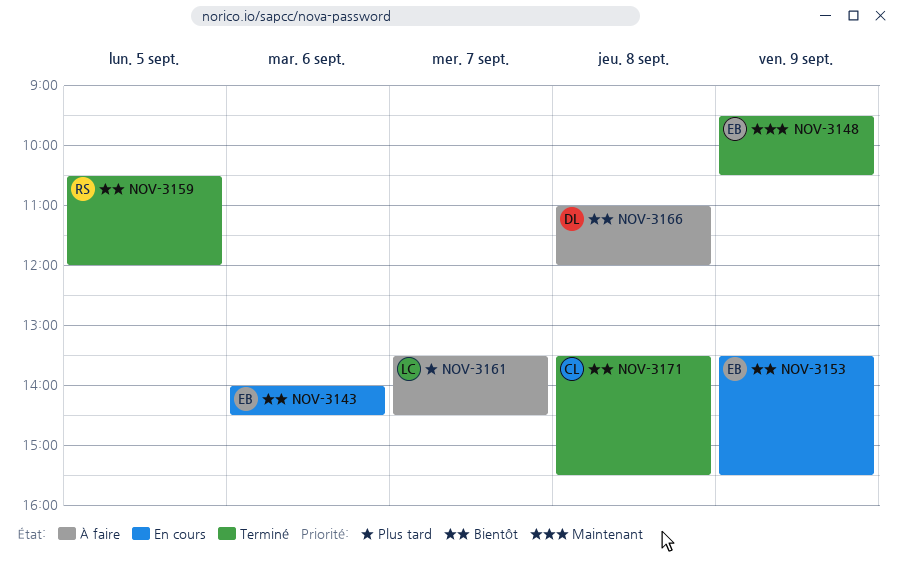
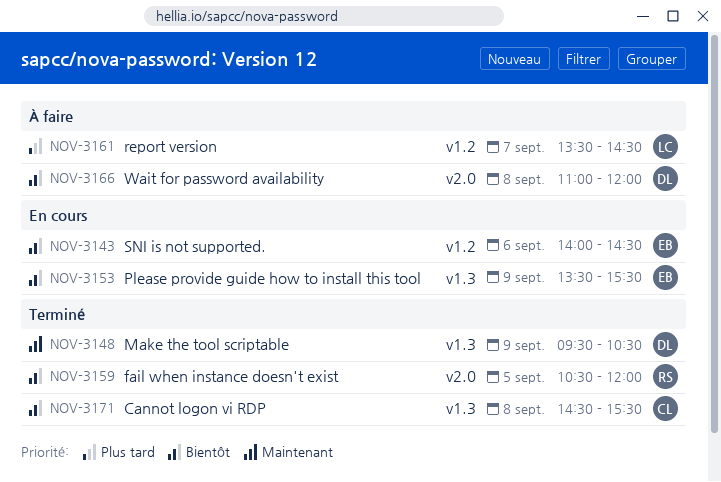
NOV-3148, owner: EB -> DL
NOV-3171, begins: 13:30 -> 14:30

